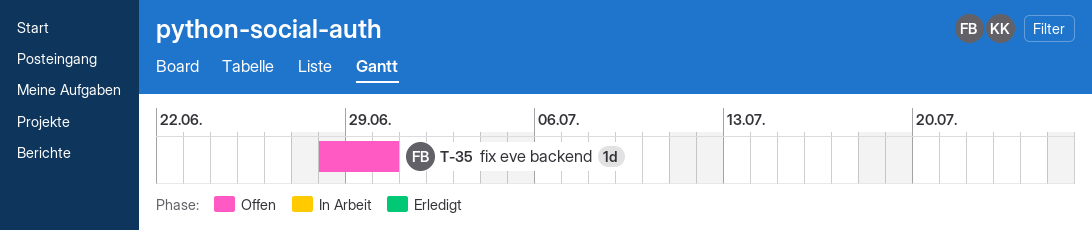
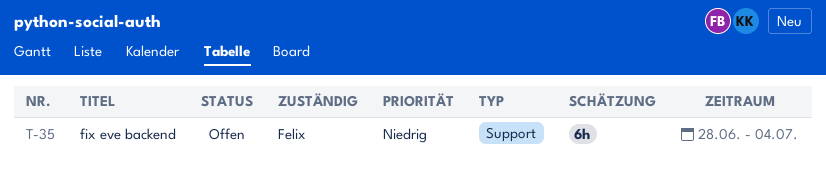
T-35, estimate: 1d -> 6h
T-35, due: Jun 30 -> Jul 4

